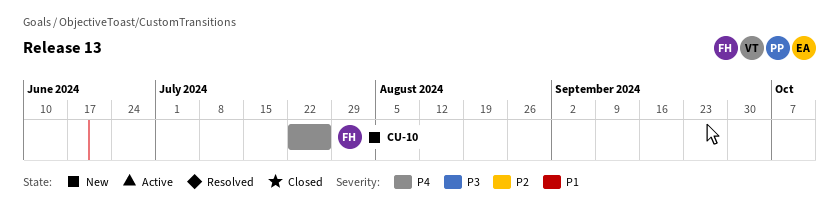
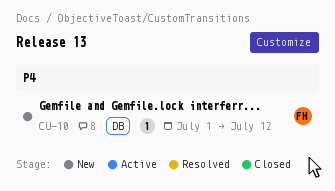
CU-10, start: Jul 22 -> Jul 1
CU-10, due: Jul 26 -> Jul 12

